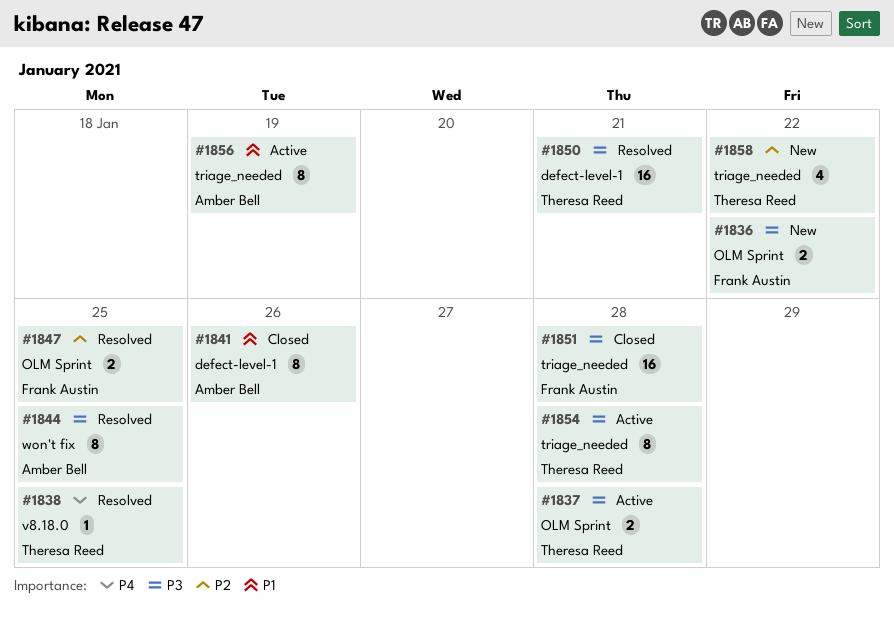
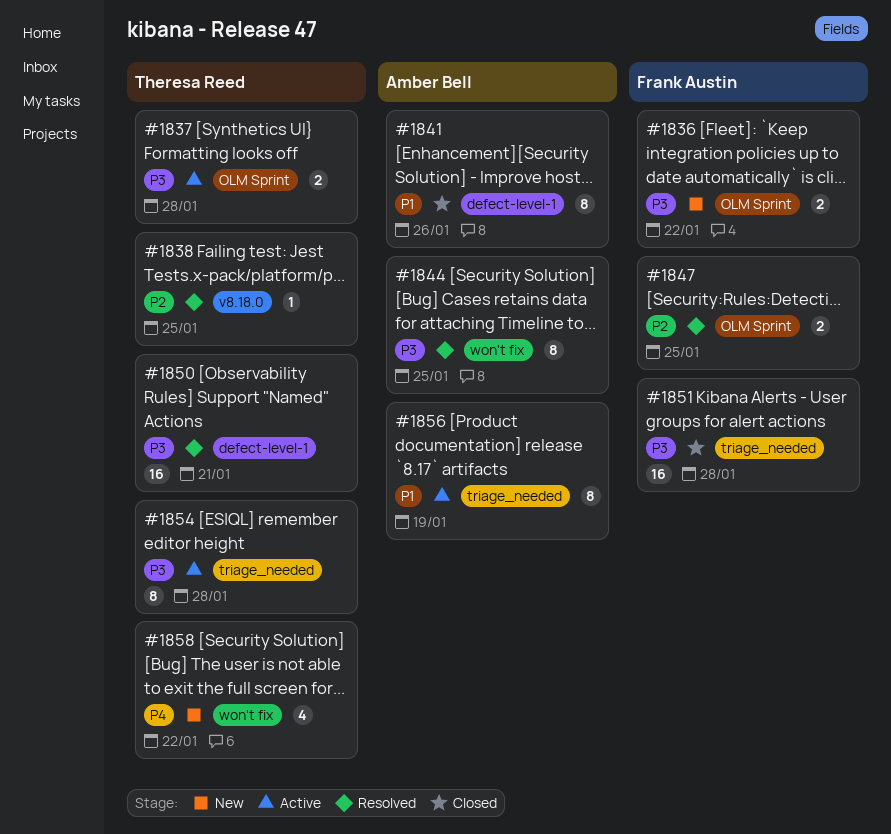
#1838, priority: P4 -> P2
#1858, priority: P2 -> P4
#1858, label: triage_needed -> won't fix

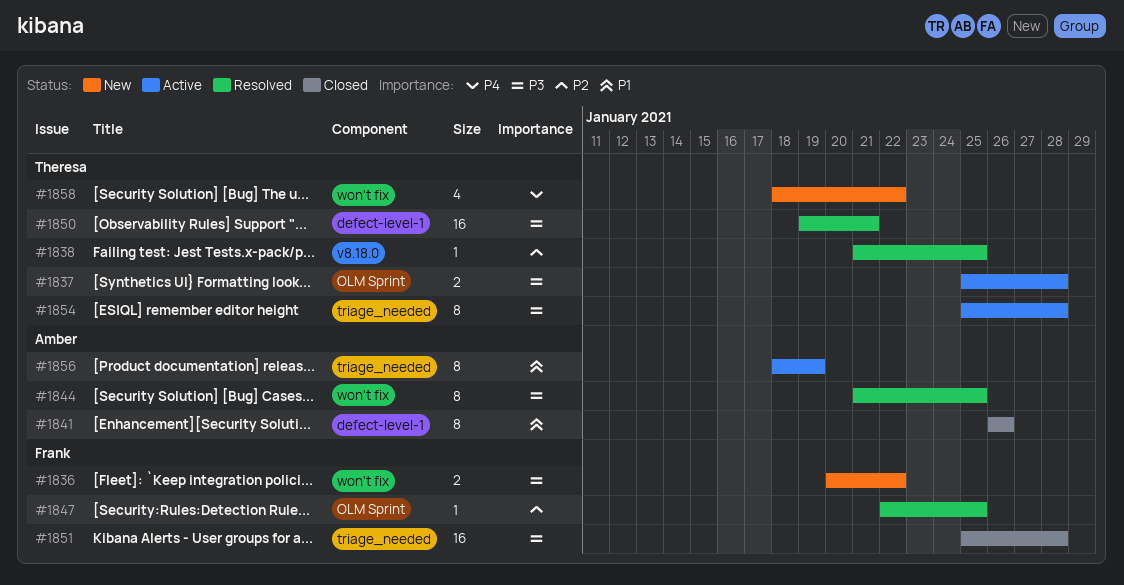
#1836, label: OLM Sprint -> won't fix
#1847, estimate: 2 -> 1

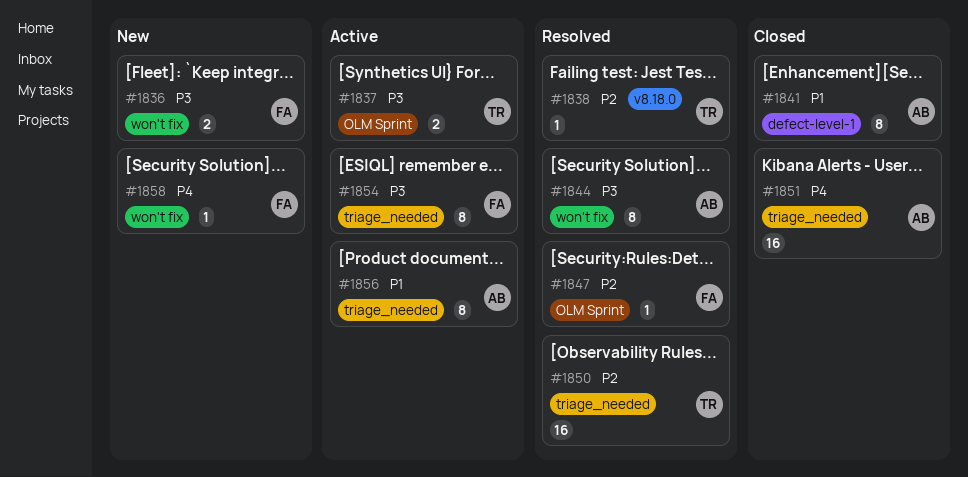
#1850, priority: P3 -> P2
#1850, label: defect-level-1 -> triage_needed
#1851, owner: Frank -> Amber
#1851, priority: P3 -> P4
#1854, owner: Theresa -> Frank
#1858, owner: Theresa -> Frank
#1858, estimate: 4 -> 1

